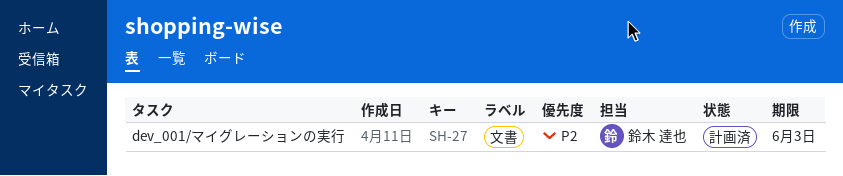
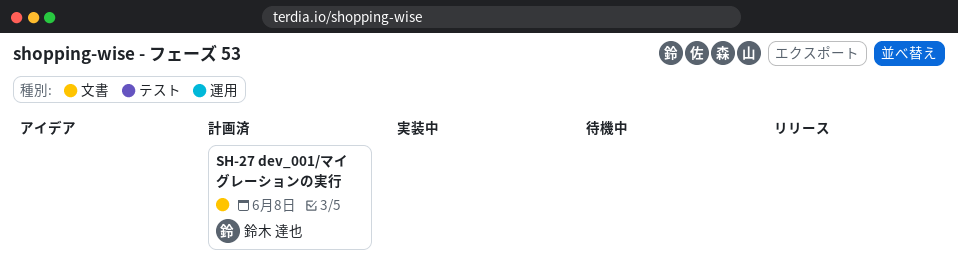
SH-27, due: Jun 3 -> Jun 8

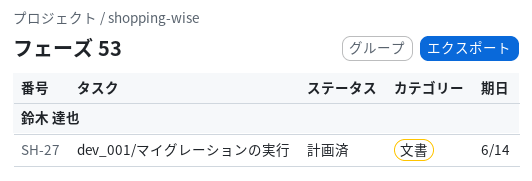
SH-27, due: Jun 8 -> Jun 14

